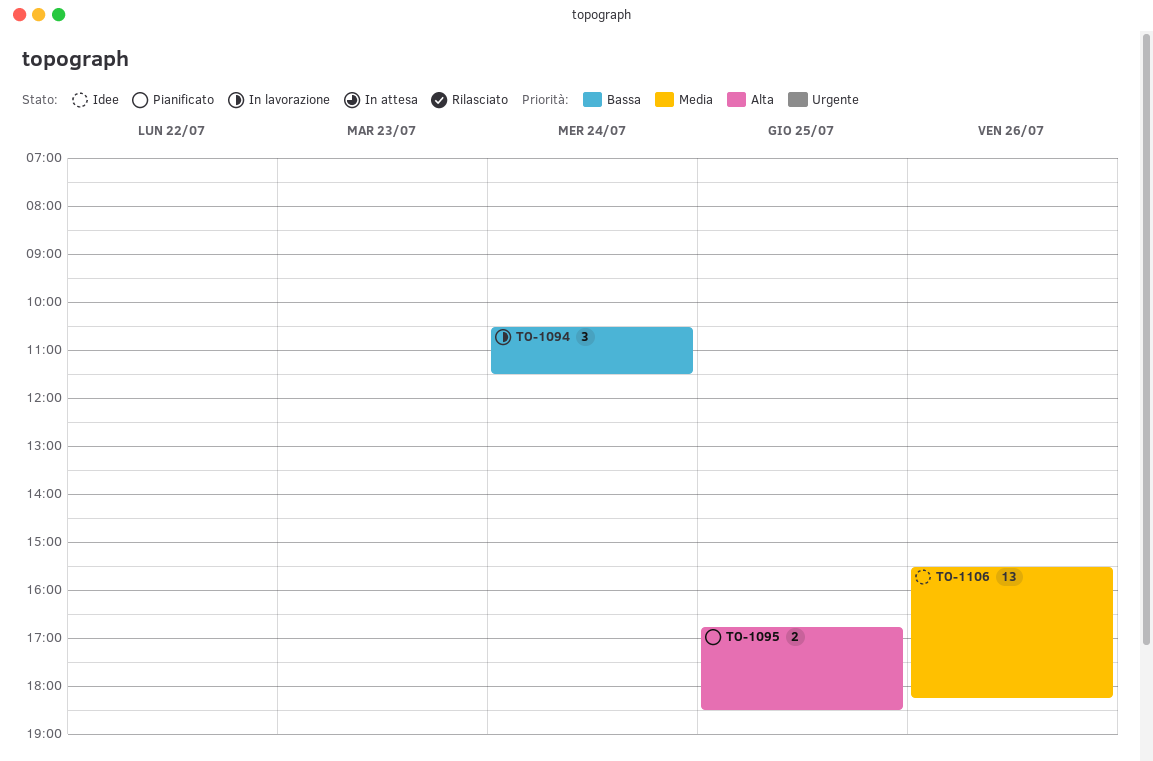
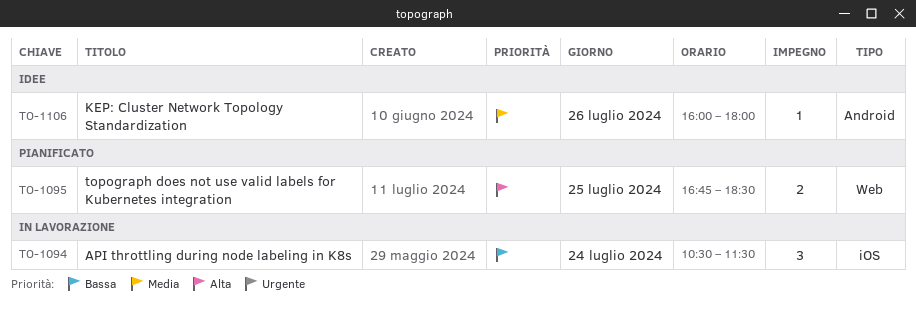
TO-1106, estimate: 13 -> 1
TO-1106, begins: 15:30 -> 16:00
TO-1106, ends: 18:15 -> 18:00

